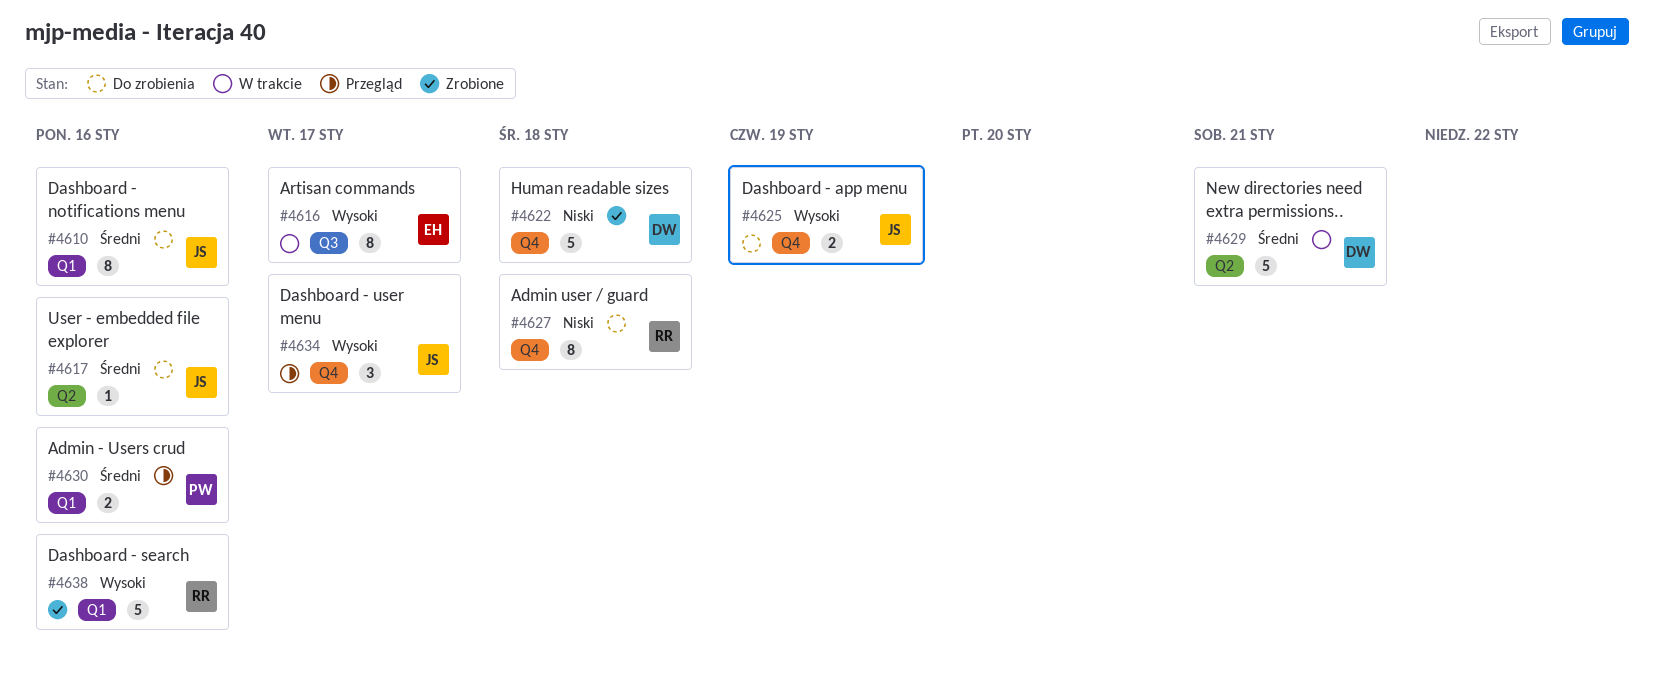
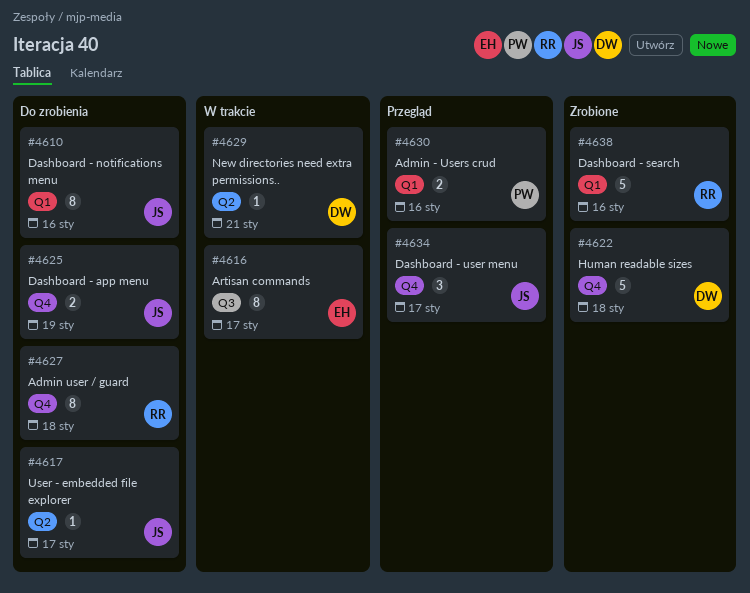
#4617, due: Jan 16 -> Jan 17
#4629, estimate: 5 -> 1

